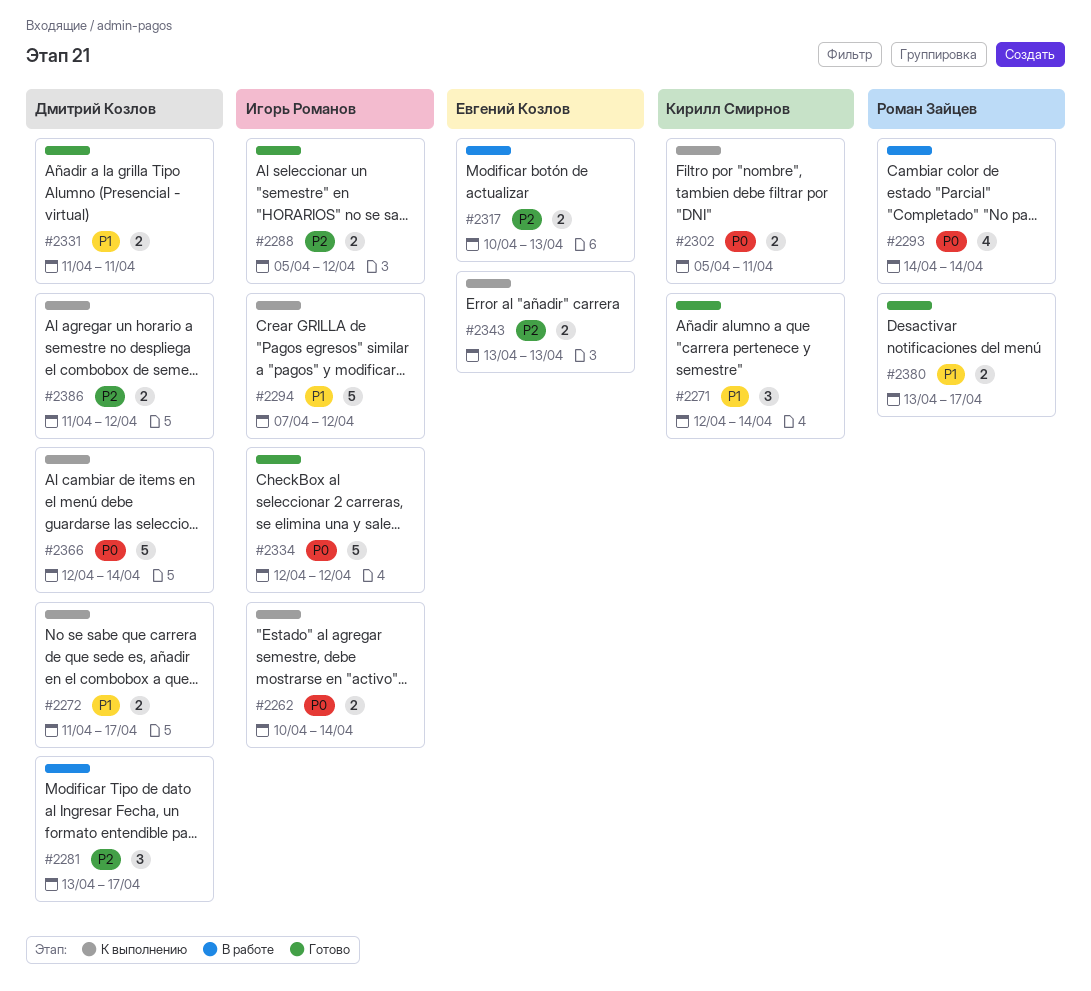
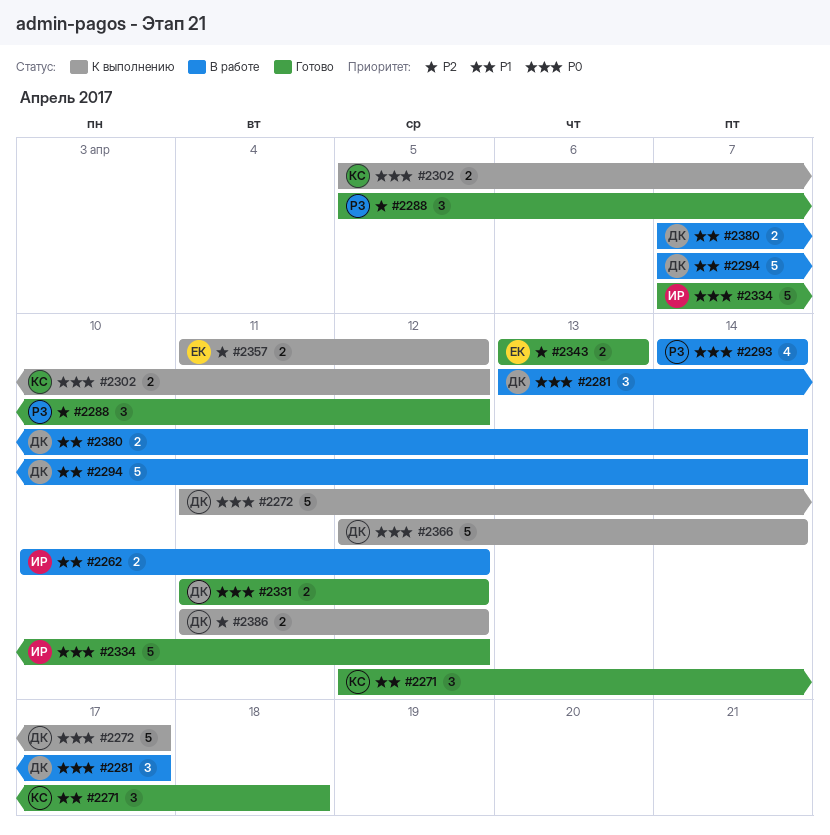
#2262, status: К выполнению -> В работе
#2262, priority: P0 -> P1
#2262, due: Apr 14 -> Apr 12
#2271, due: Apr 14 -> Apr 18
#2272, priority: P1 -> P0
#2272, estimate: 2 -> 5
#2281, priority: P2 -> P0
#2288, owner: Игорь Романов -> Роман Зайцев
#2288, estimate: 2 -> 3
#2294, status: К выполнению -> В работе
#2294, owner: Игорь Романов -> Дмитрий Козлов
#2294, due: Apr 12 -> Apr 14
#2302, due: Apr 11 -> Apr 12
#2317: present -> none
#2331, priority: P1 -> P0
#2331, due: Apr 11 -> Apr 12
#2334, start: Apr 12 -> Apr 7
#2343, status: К выполнению -> Готово
#2357: none -> present
#2380, status: Готово -> В работе
#2380, owner: Роман Зайцев -> Дмитрий Козлов
#2380, start: Apr 13 -> Apr 7
#2380, due: Apr 17 -> Apr 14

